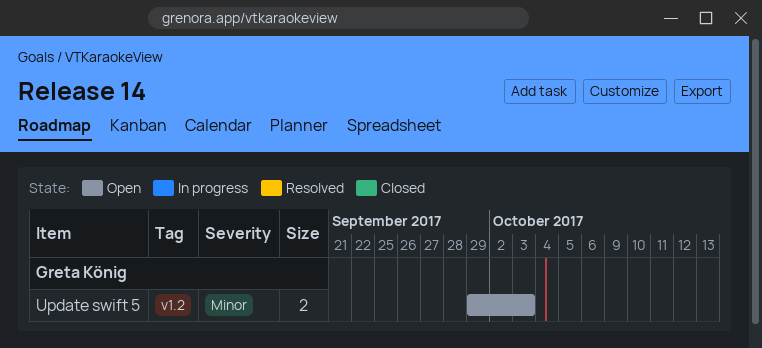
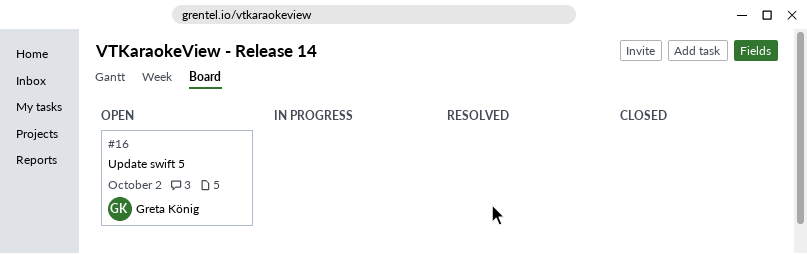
Update swift 5, due: Oct 3 -> Oct 2

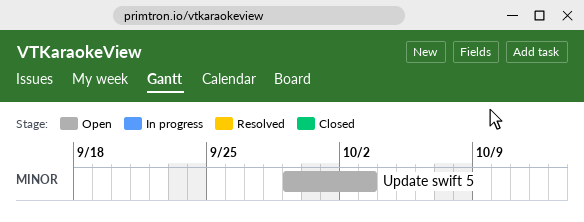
Update swift 5, due: Oct 2 -> Oct 3

